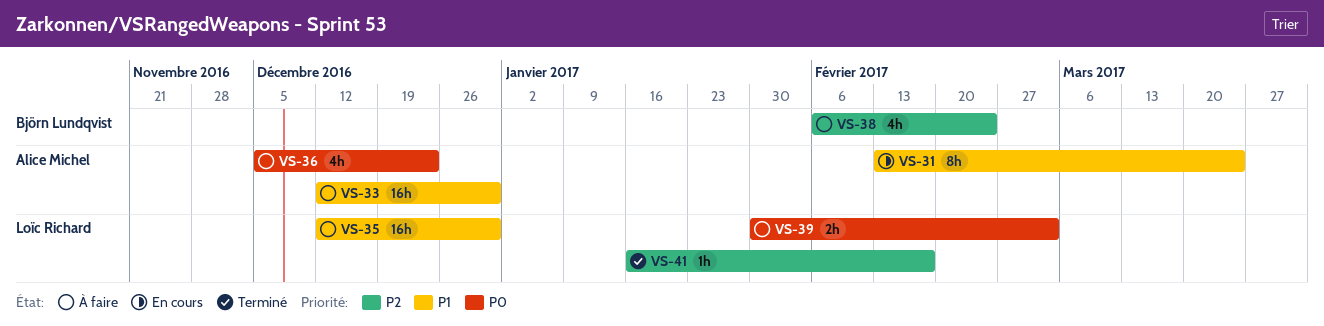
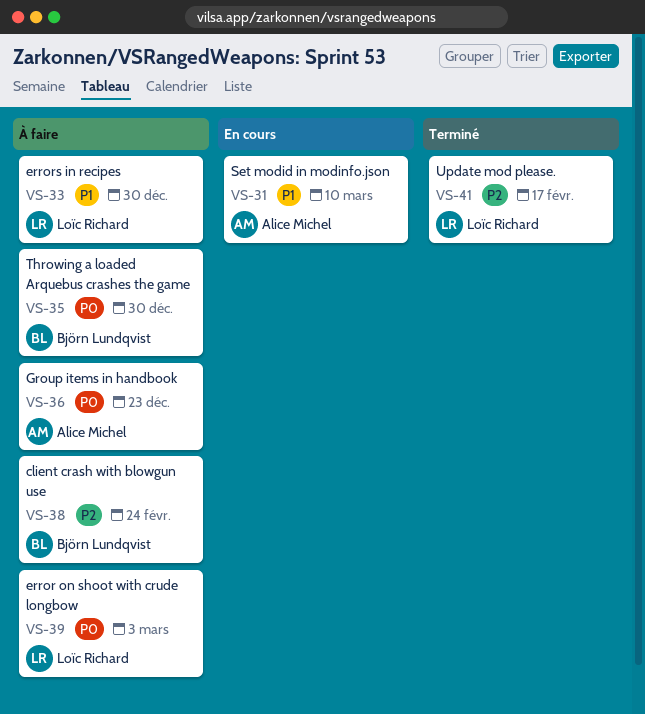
VS-31, due: Mar 24 -> Mar 10
VS-33, owner: Alice Michel -> Loïc Richard
VS-35, owner: Loïc Richard -> Björn Lundqvist
VS-35, priority: P1 -> P0

